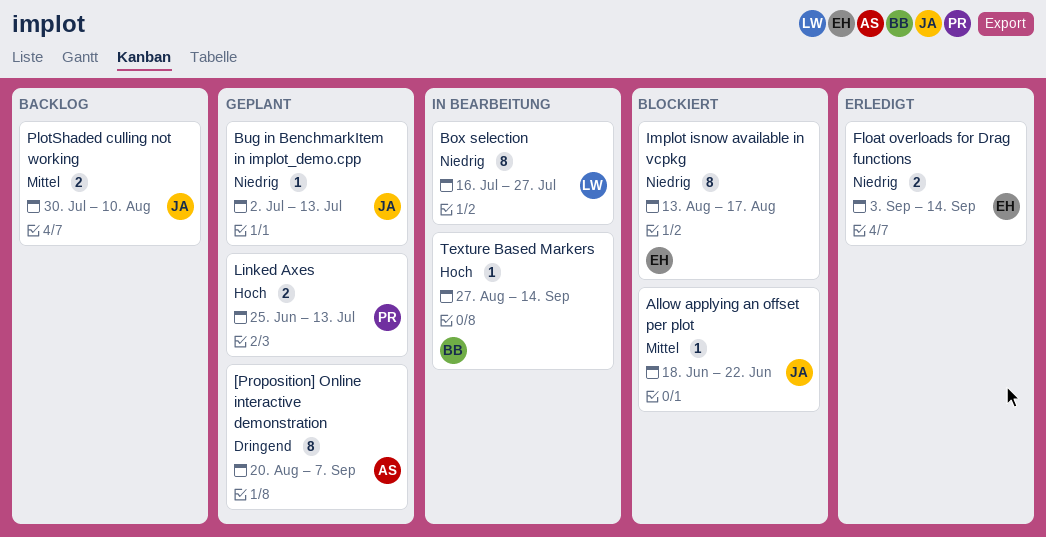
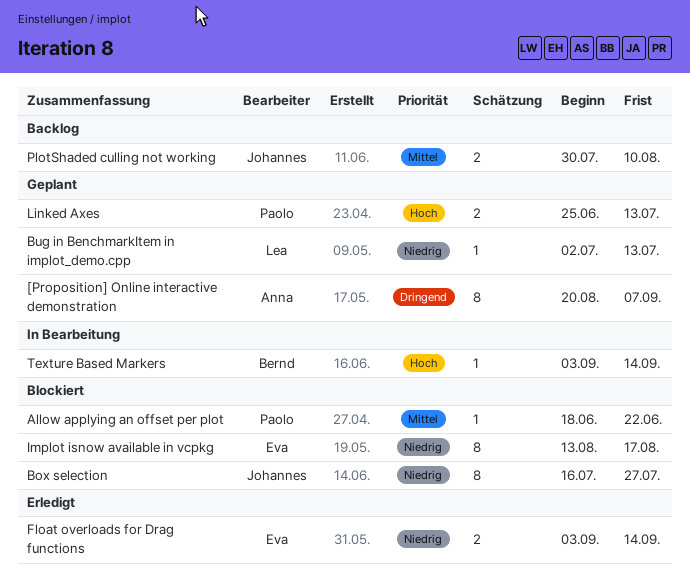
Allow applying an offset per plot, owner: Johannes -> Paolo
Box selection, status: In Bearbeitung -> Blockiert
Box selection, owner: Lea -> Johannes
Bug in BenchmarkItem in implot_demo.cpp, owner: Johannes -> Lea
Texture Based Markers, start: Aug 27 -> Sep 3

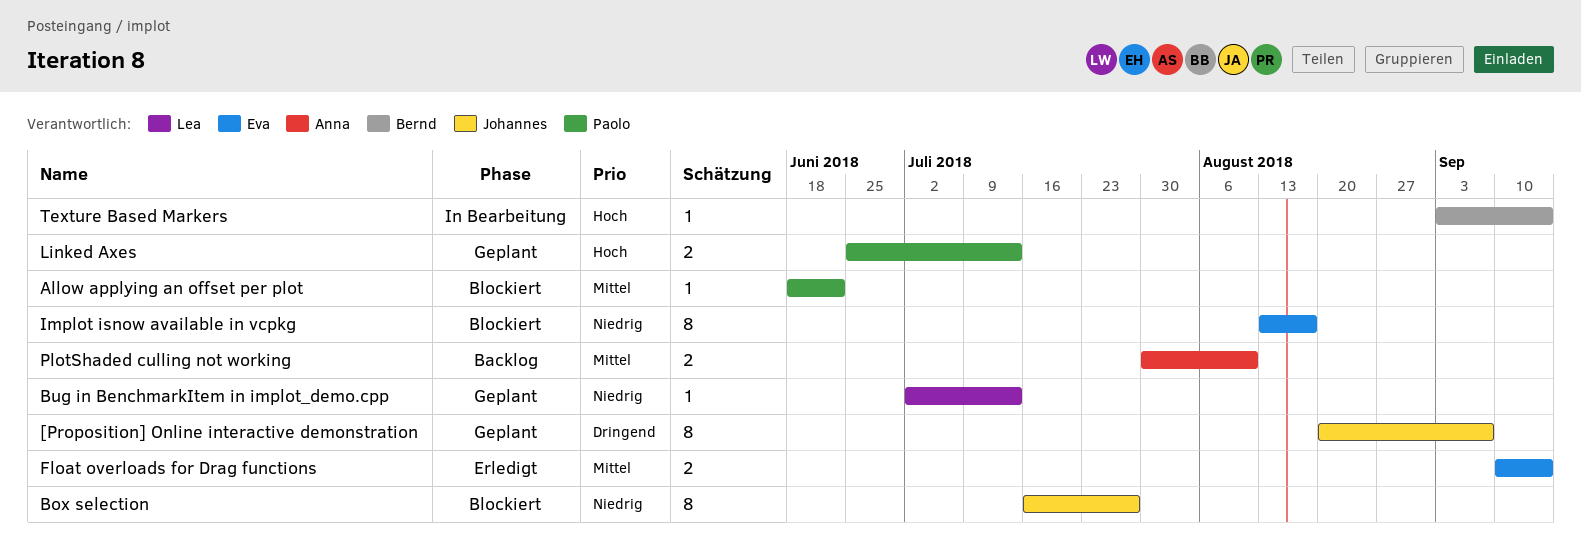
[Proposition] Online interactive demonstration, owner: Anna -> Johannes
Float overloads for Drag functions, priority: Niedrig -> Mittel
Float overloads for Drag functions, start: Sep 3 -> Sep 10
PlotShaded culling not working, owner: Johannes -> Anna

